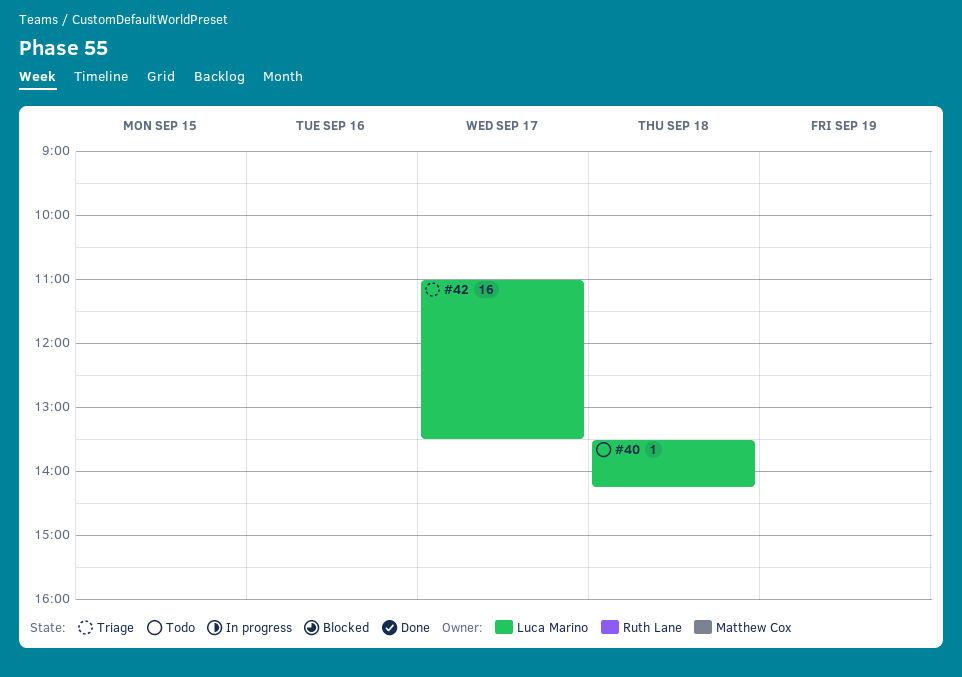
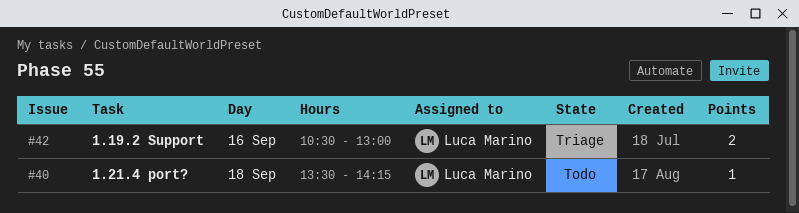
#42, estimate: 16 -> 2
#42, day: Sep 17 -> Sep 16
#42, begins: 11:00 -> 10:30
#42, ends: 13:30 -> 13:00

